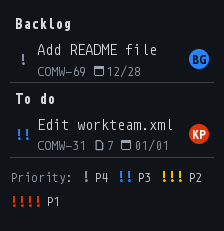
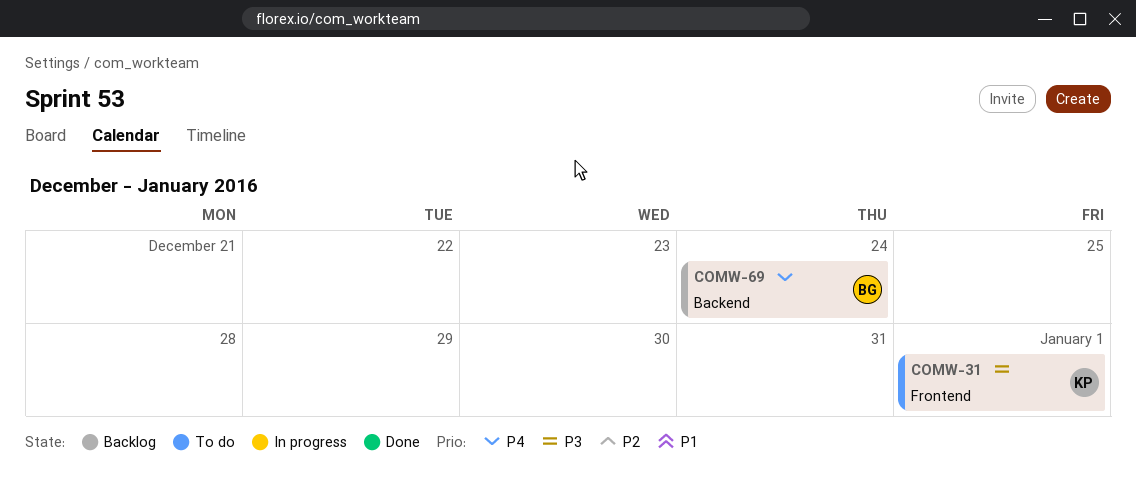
COMW-69, due: Dec 28 -> Dec 24

